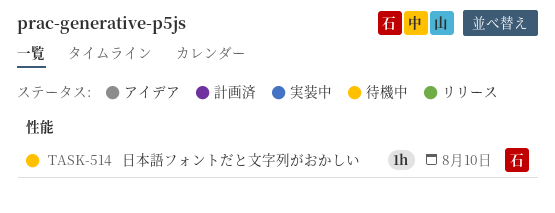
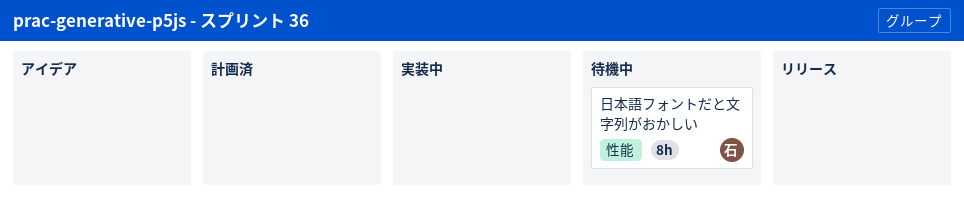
日本語フォントだと文字列がおかしい, estimate: 1h -> 8h

